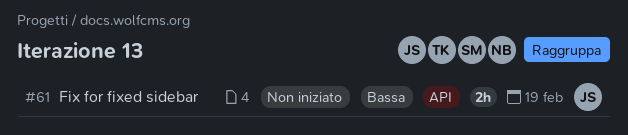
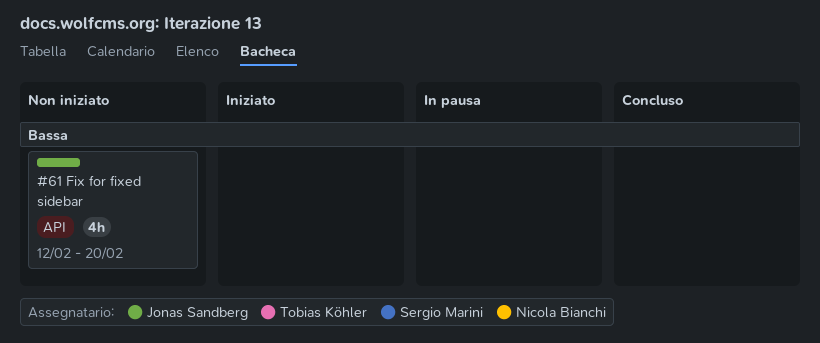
#61, estimate: 2h -> 4h
#61, due: Feb 19 -> Feb 20

